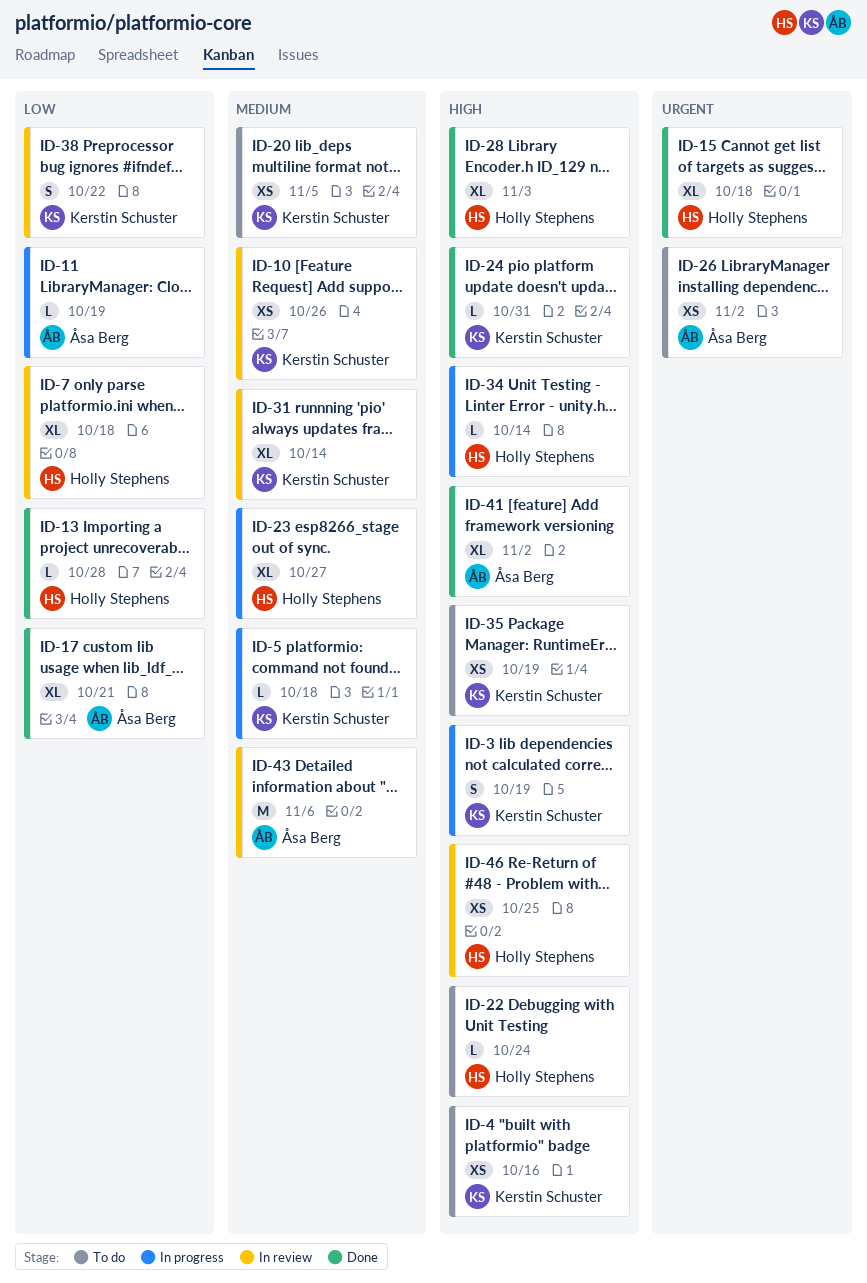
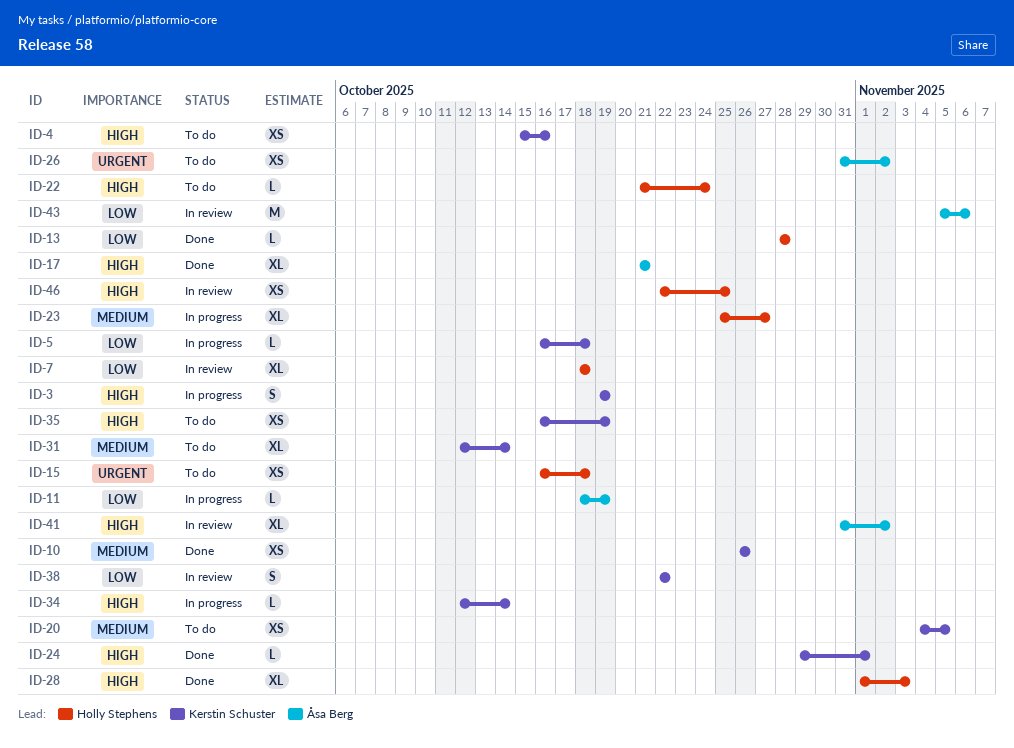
ID-5, priority: Medium -> Low
ID-10, status: In review -> Done
ID-15, status: Done -> To do
ID-15, estimate: XL -> XS
ID-17, priority: Low -> High
ID-24, due: Oct 31 -> Nov 1
ID-31, status: In review -> To do
ID-34, owner: Holly Stephens -> Kerstin Schuster
ID-41, status: Done -> In review
ID-43, priority: Medium -> Low

